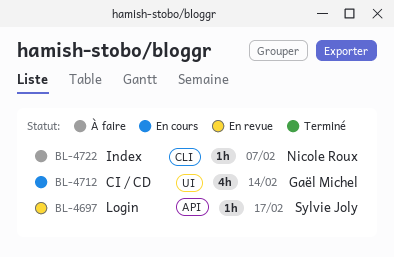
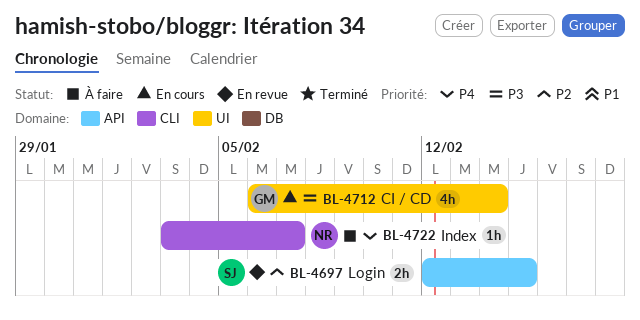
BL-4697, estimate: 1h -> 2h
BL-4697, due: Feb 17 -> Feb 15

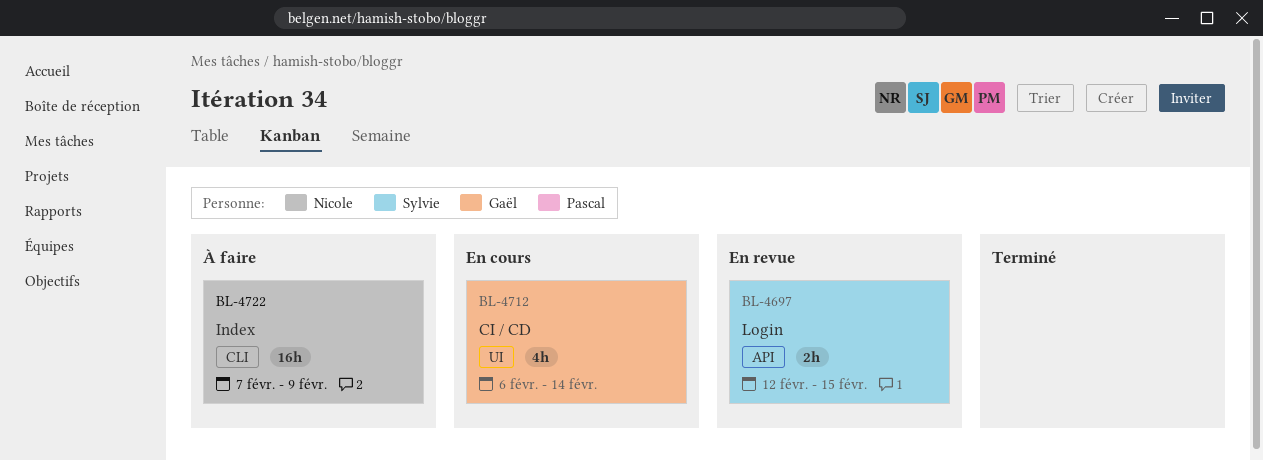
BL-4722, estimate: 1h -> 16h
BL-4722, start: Feb 3 -> Feb 7
BL-4722, due: Feb 7 -> Feb 9

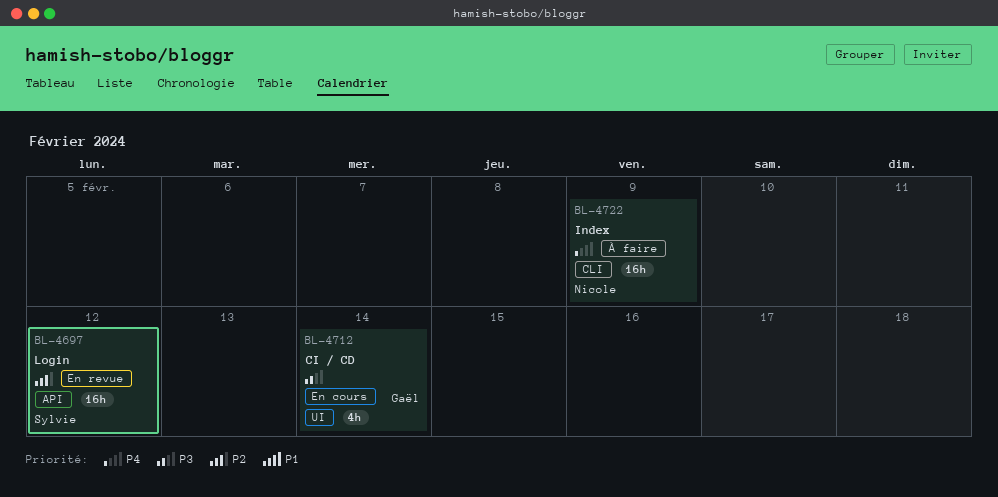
BL-4697, estimate: 2h -> 16h
BL-4697, due: Feb 15 -> Feb 12

